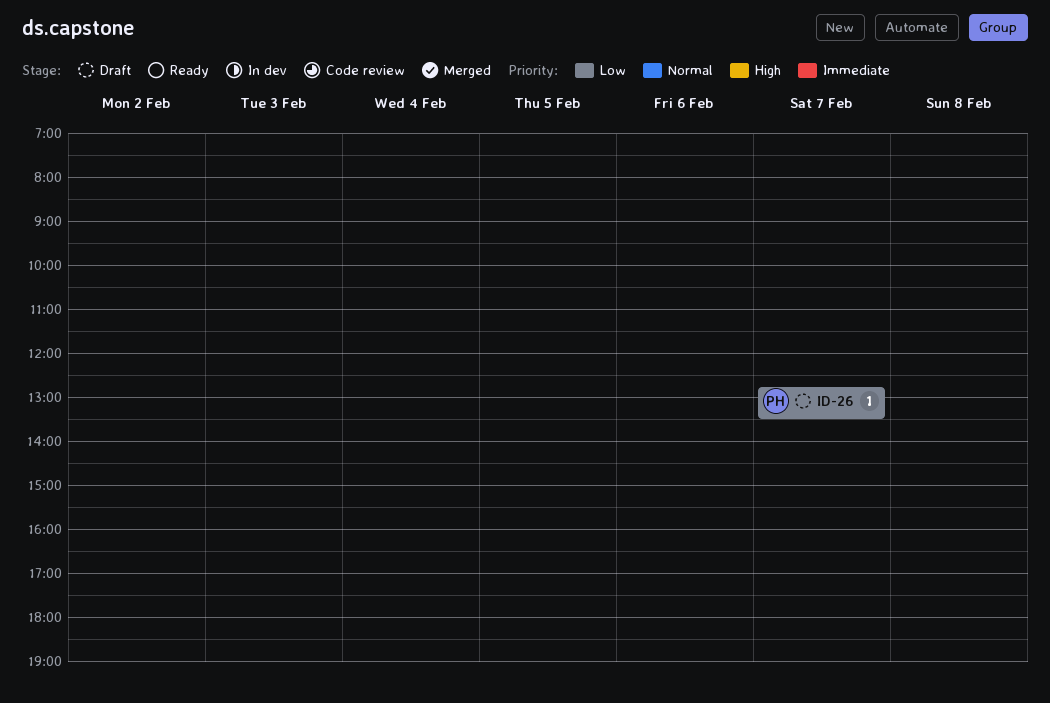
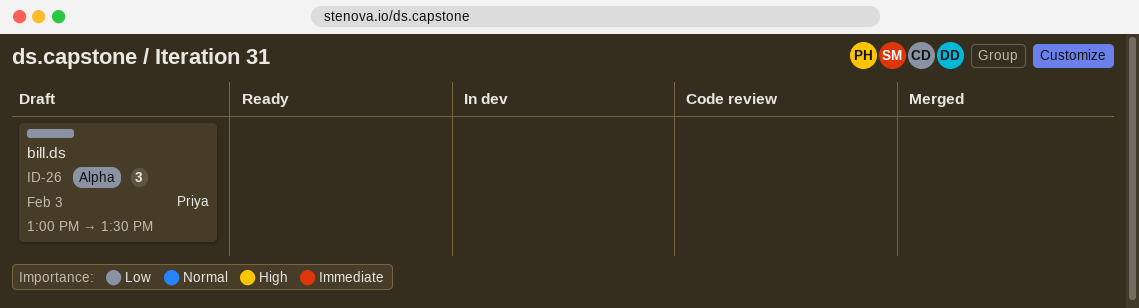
ID-26, estimate: 1 -> 3
ID-26, day: Feb 7 -> Feb 3
ID-26, begins: 12:45 -> 13:00

